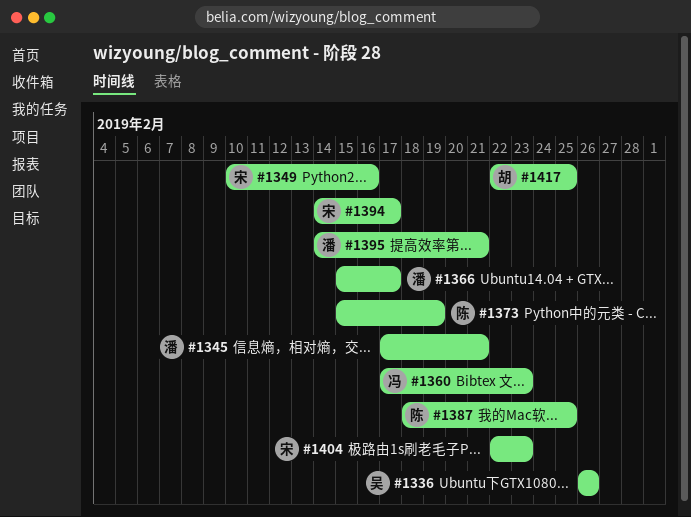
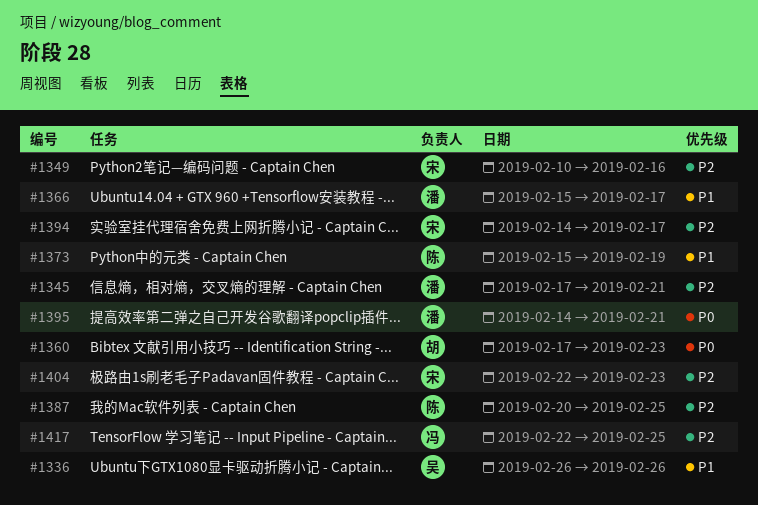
#1360, owner: 冯 -> 胡
#1387, start: Feb 18 -> Feb 20
#1417, owner: 胡 -> 冯

